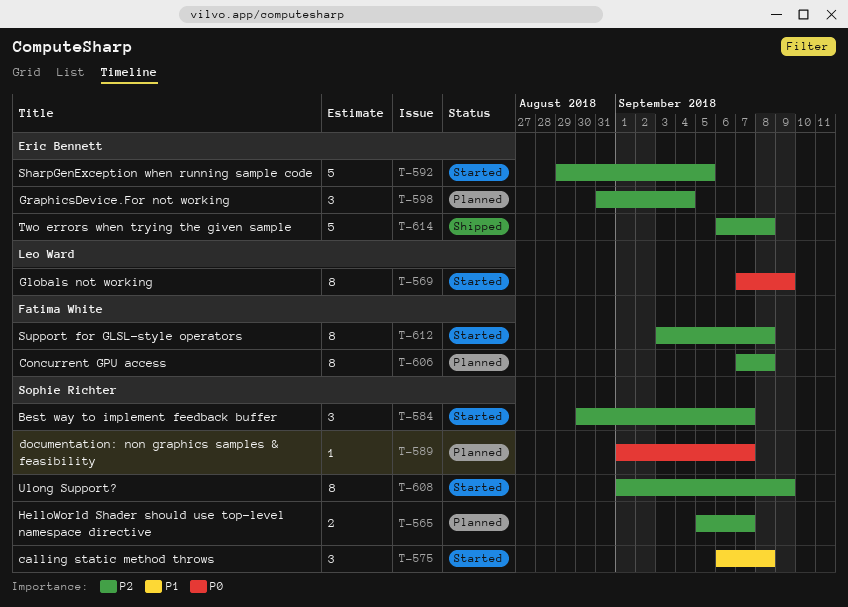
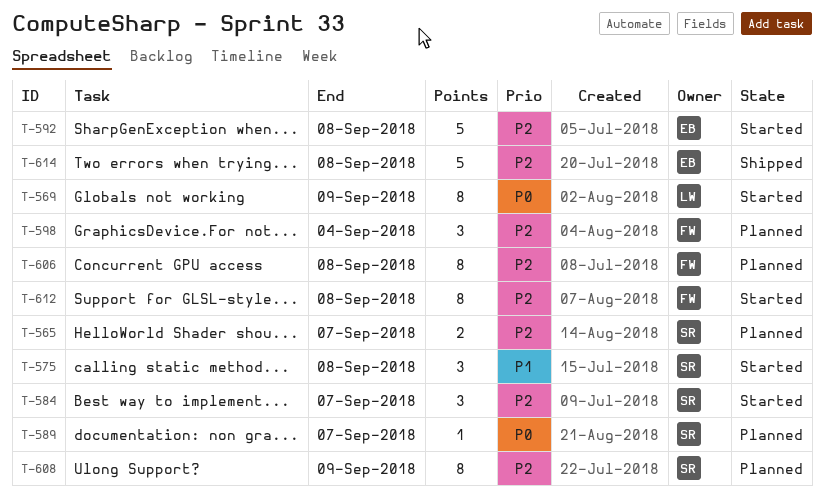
T-592, due: Sep 5 -> Sep 8
T-598, owner: Eric Bennett -> Fatima White
T-608, status: Started -> Planned

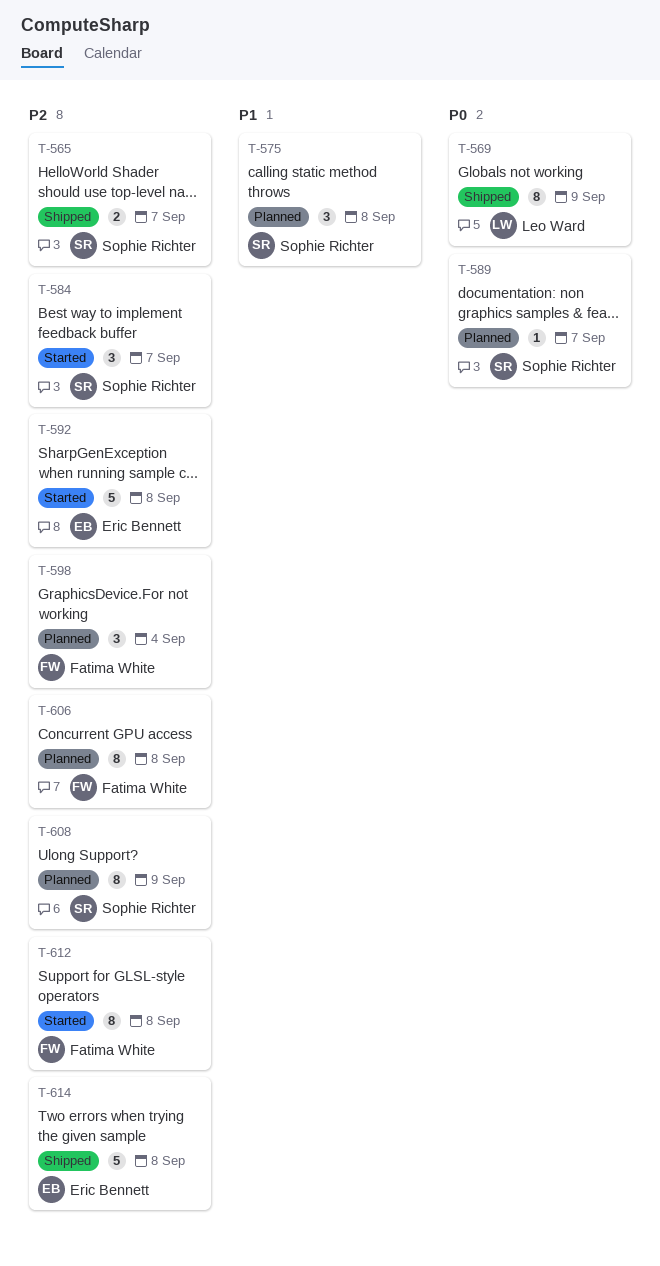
T-565, status: Planned -> Shipped
T-569, status: Started -> Shipped
T-575, status: Started -> Planned

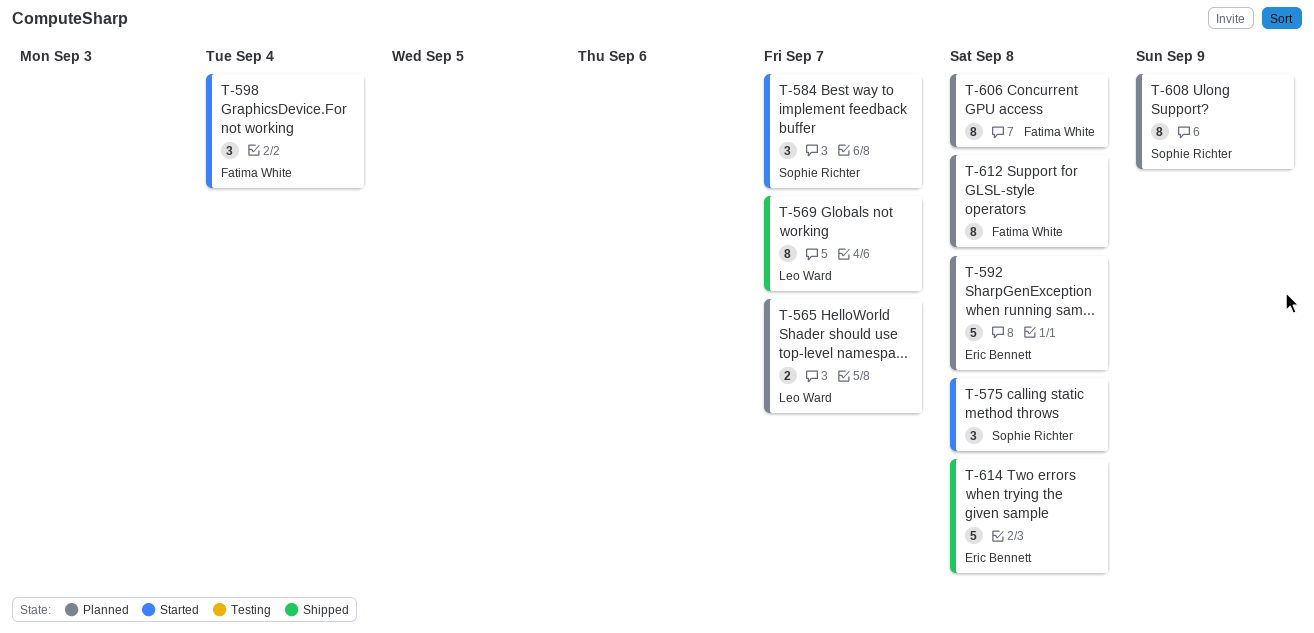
T-565, status: Shipped -> Planned
T-565, owner: Sophie Richter -> Leo Ward
T-569, due: Sep 9 -> Sep 7
T-575, status: Planned -> Started
T-589: present -> none
T-592, status: Started -> Planned
T-598, status: Planned -> Started
T-612, status: Started -> Planned

